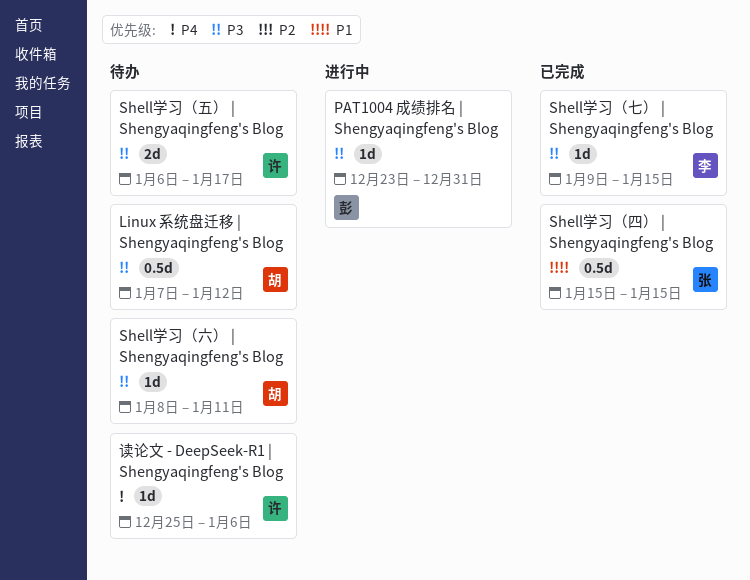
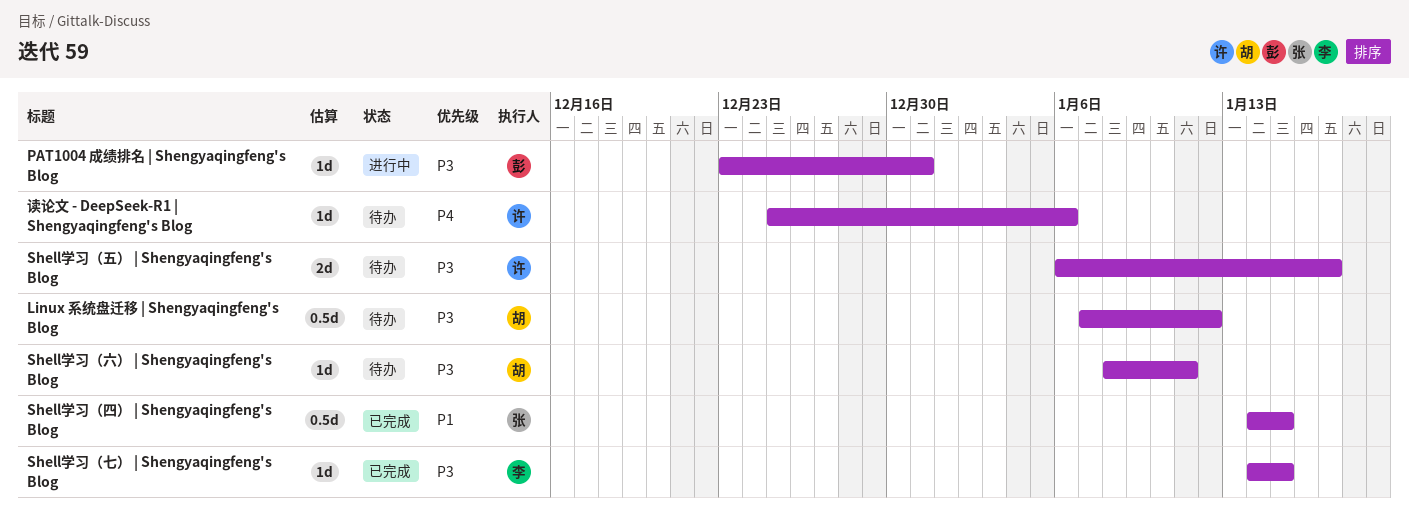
Shell学习（七） | Shengyaqingfeng's Blog, start: Jan 9 -> Jan 14
Shell学习（四） | Shengyaqingfeng's Blog, start: Jan 15 -> Jan 14

